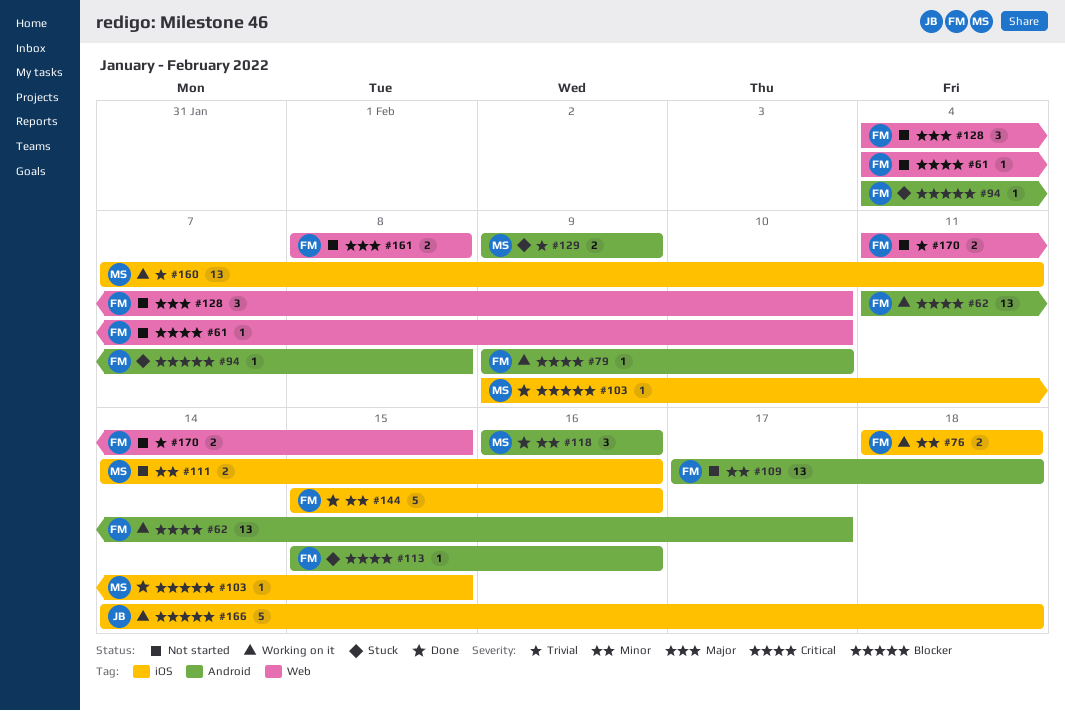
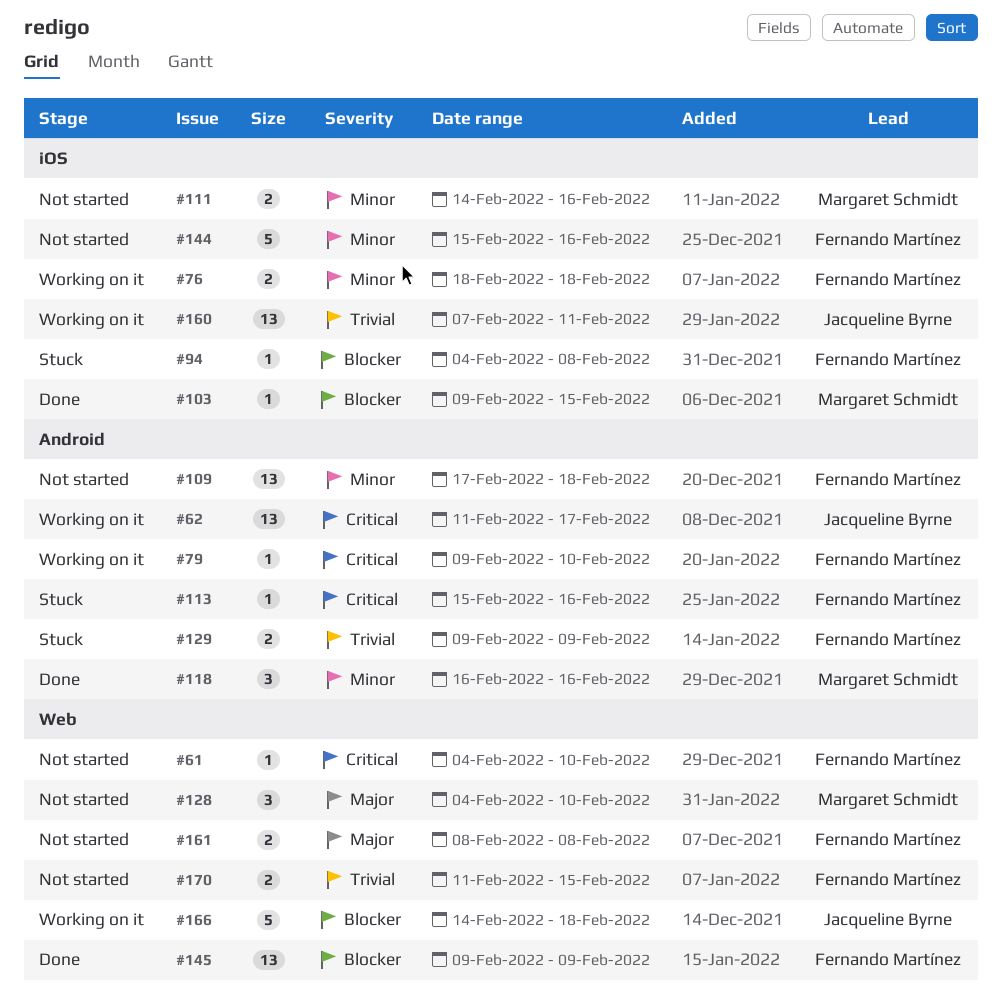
#62, owner: Fernando Martínez -> Jacqueline Byrne
#94, label: Android -> iOS
#128, owner: Fernando Martínez -> Margaret Schmidt
#129, owner: Margaret Schmidt -> Fernando Martínez
#144, status: Done -> Not started
#145: none -> present
#160, owner: Margaret Schmidt -> Jacqueline Byrne
#166, label: iOS -> Web

